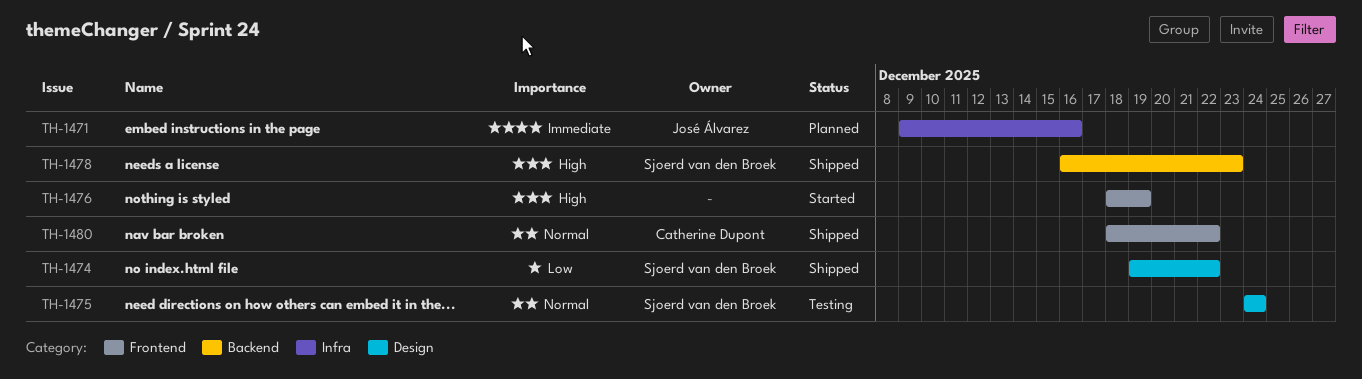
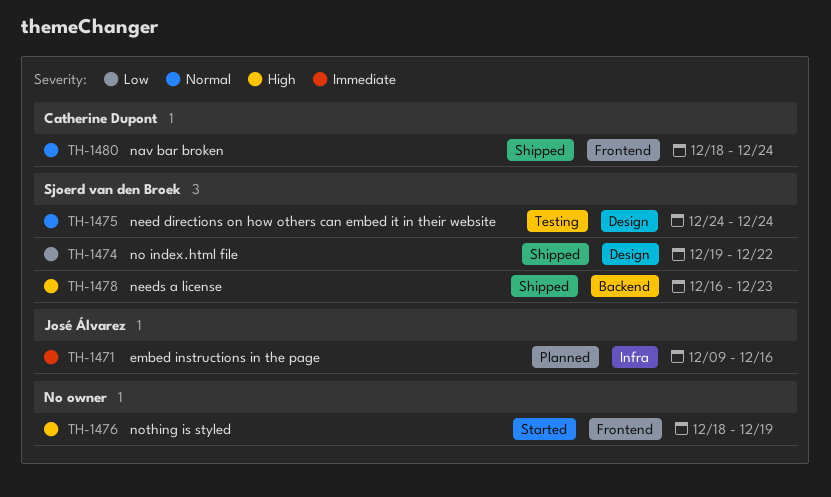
TH-1480, due: Dec 22 -> Dec 24

